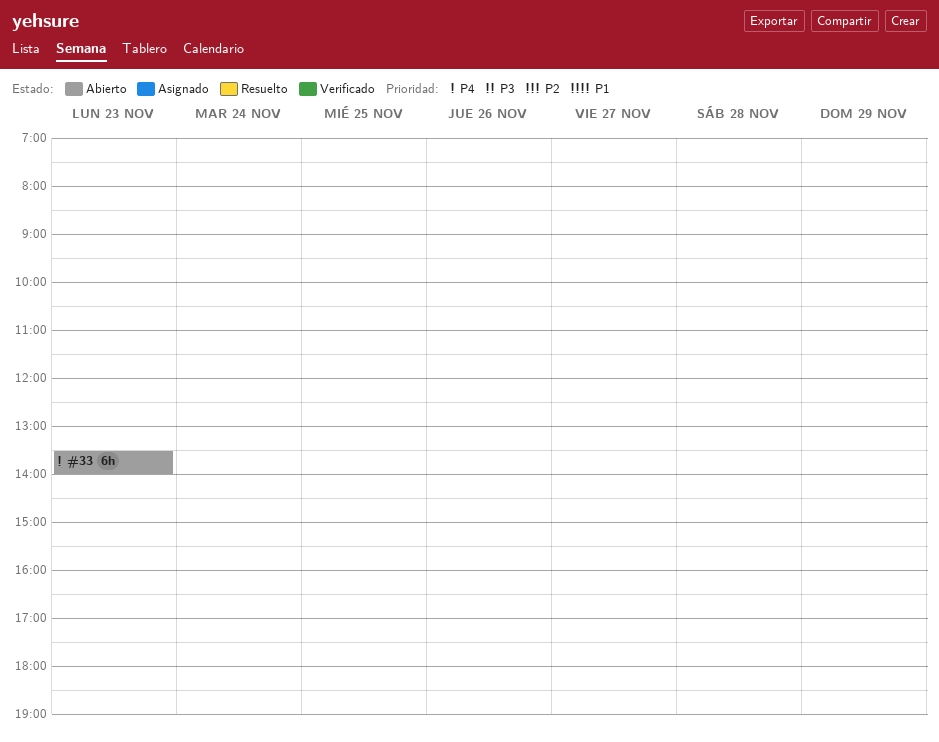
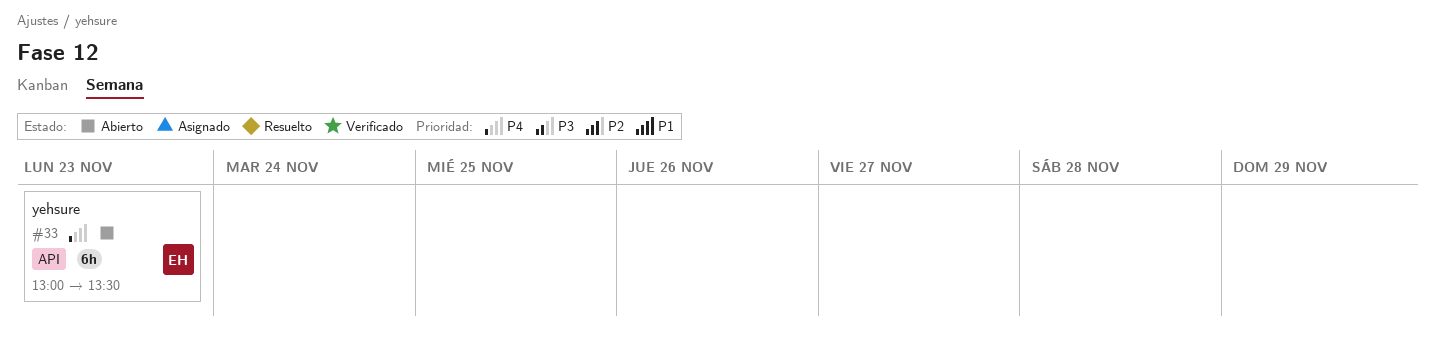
#33, begins: 13:30 -> 13:00
#33, ends: 14:00 -> 13:30

